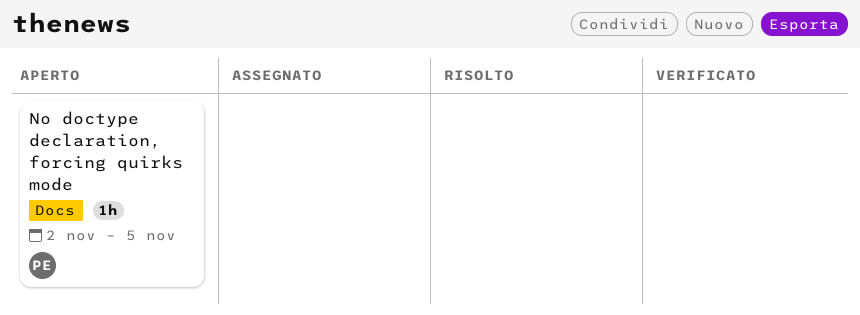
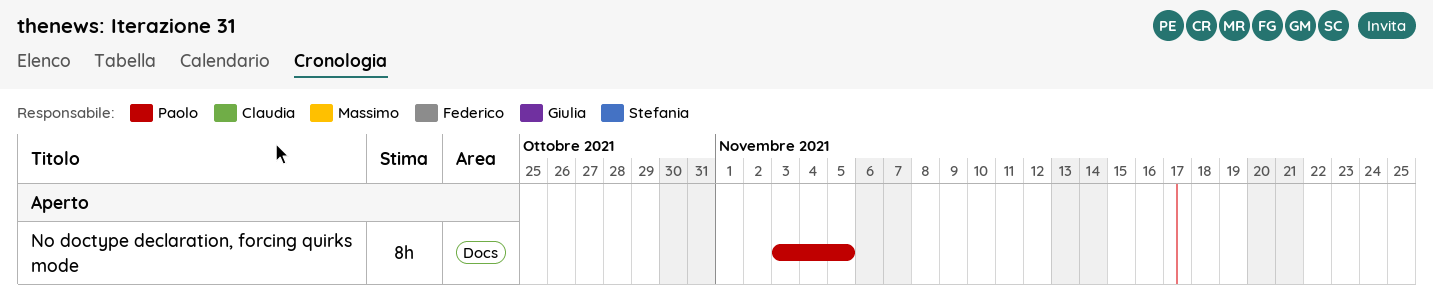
No doctype declaration, forcing quirks mode, estimate: 1h -> 8h
No doctype declaration, forcing quirks mode, start: Nov 2 -> Nov 3

